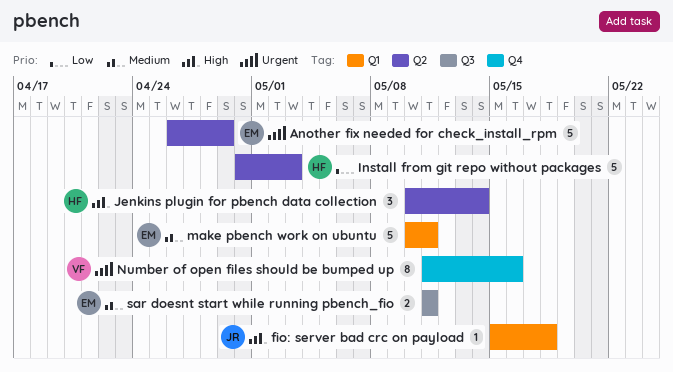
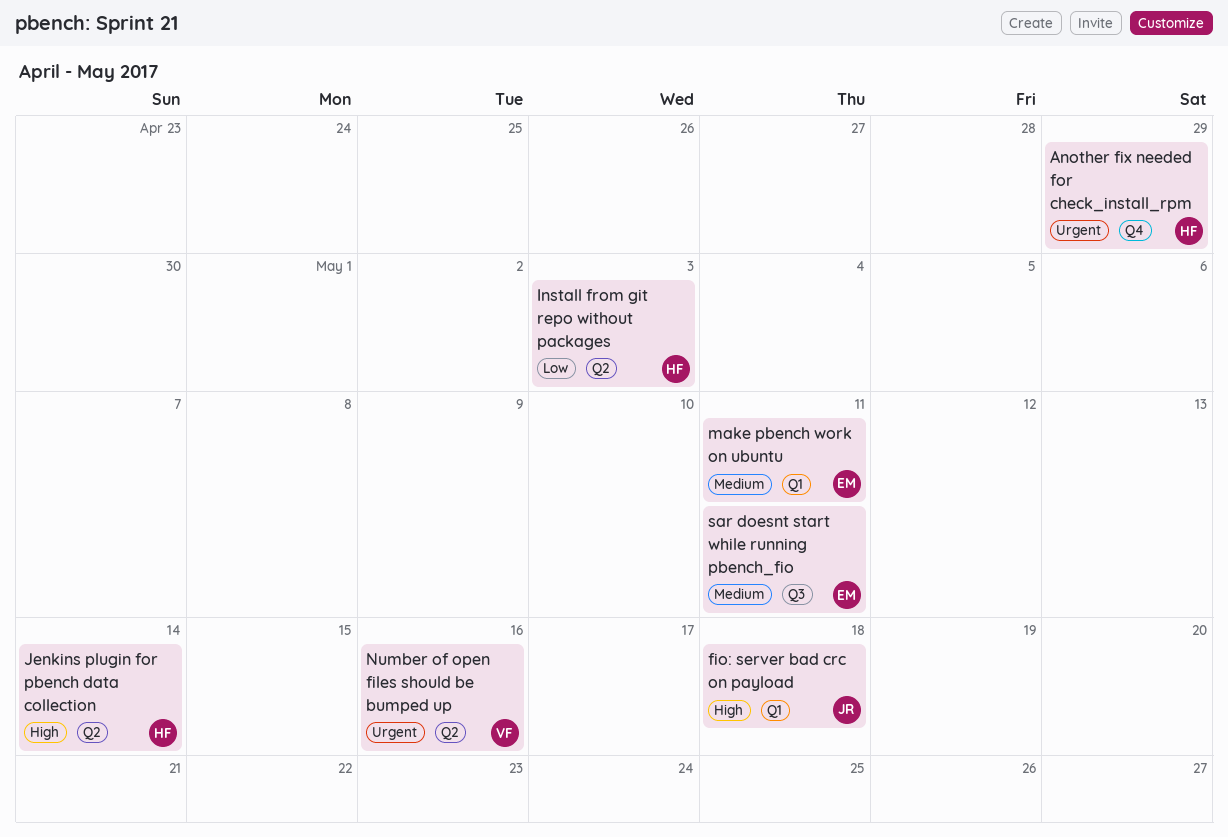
Another fix needed for check_install_rpm, owner: EM -> HF
Another fix needed for check_install_rpm, label: Q2 -> Q4
Number of open files should be bumped up, label: Q4 -> Q2

